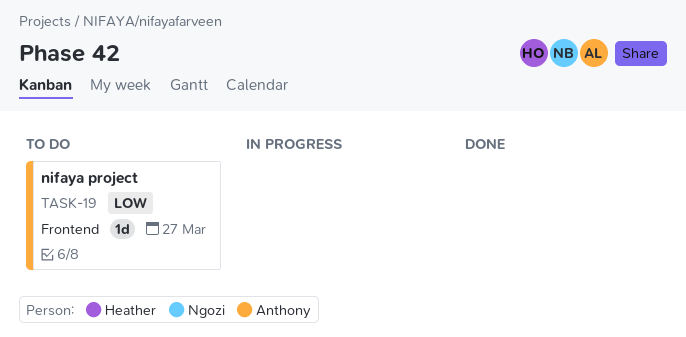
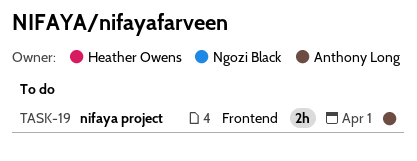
TASK-19, estimate: 1d -> 2h
TASK-19, due: Mar 27 -> Apr 1

